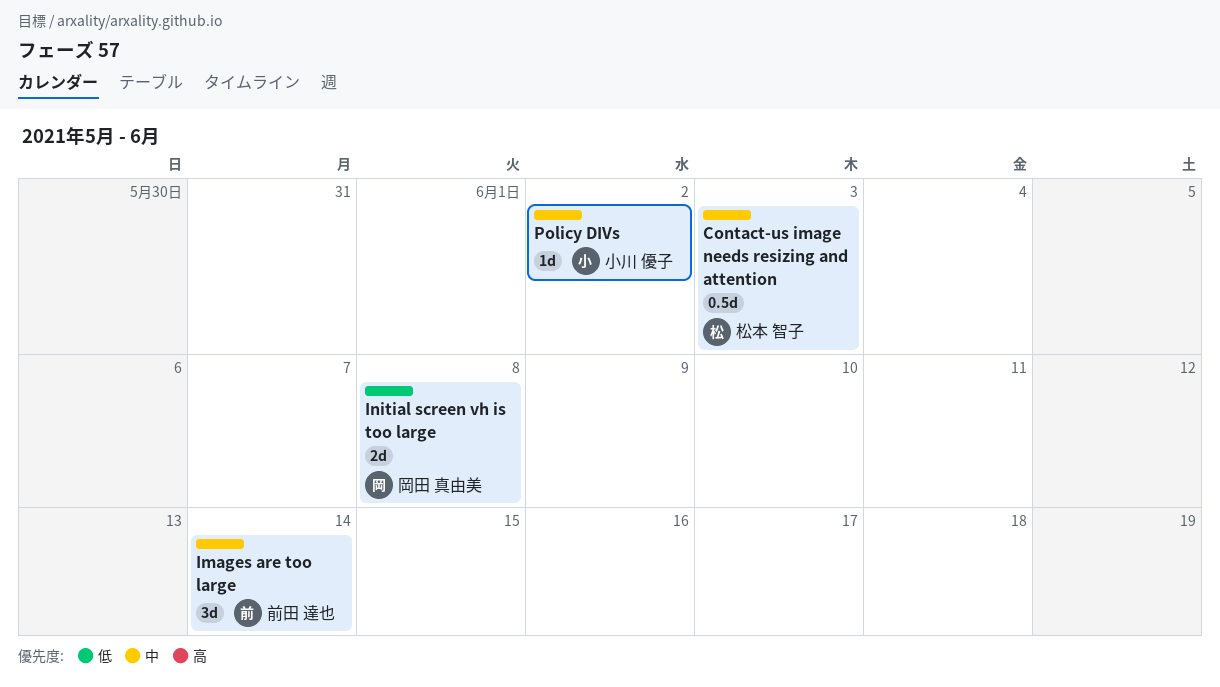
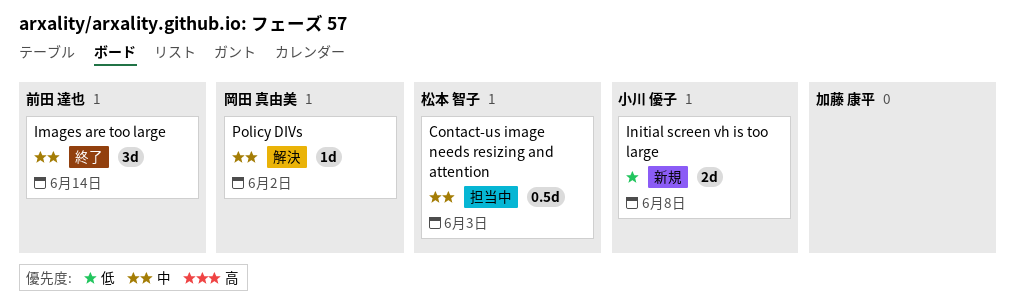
Initial screen vh is too large, owner: 岡田 真由美 -> 小川 優子
Policy DIVs, owner: 小川 優子 -> 岡田 真由美

